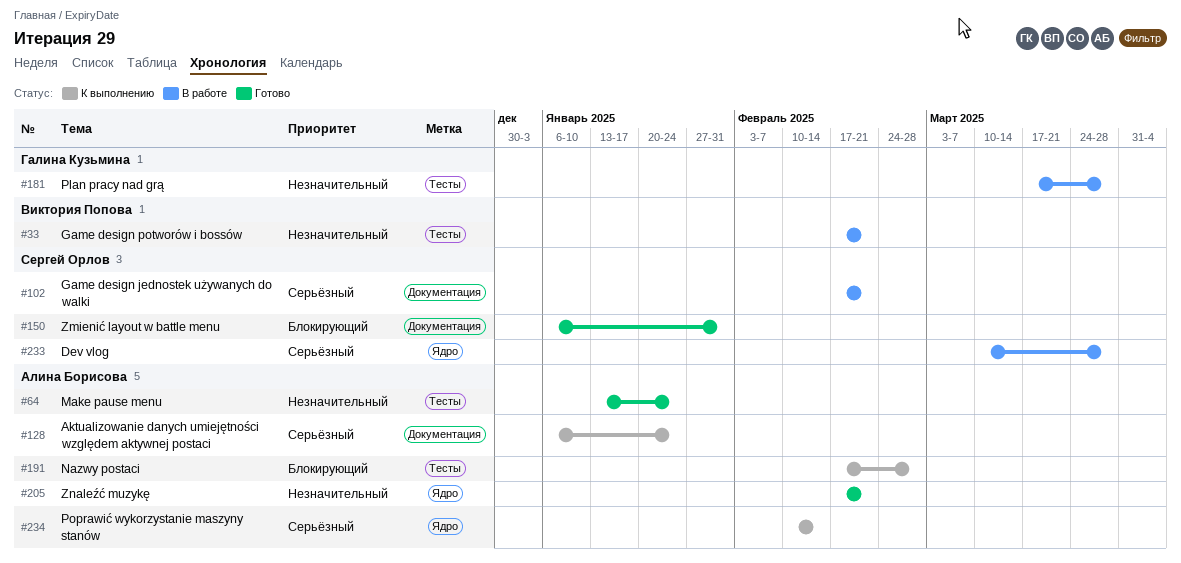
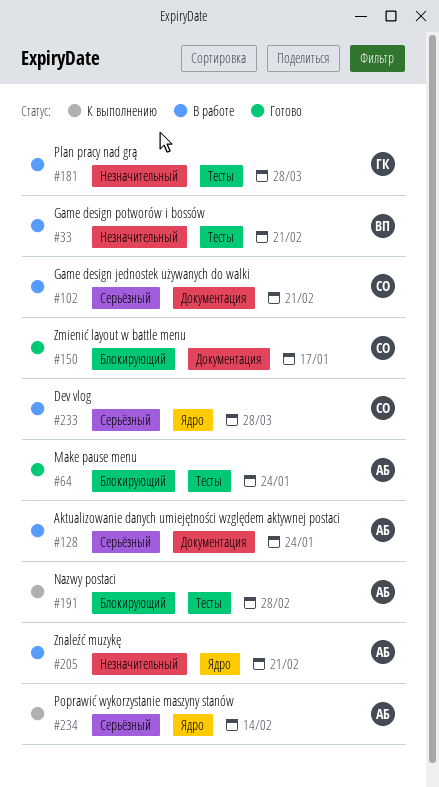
#64, priority: Незначительный -> Блокирующий
#128, status: К выполнению -> В работе
#150, due: Jan 31 -> Jan 17
#205, status: Готово -> В работе

